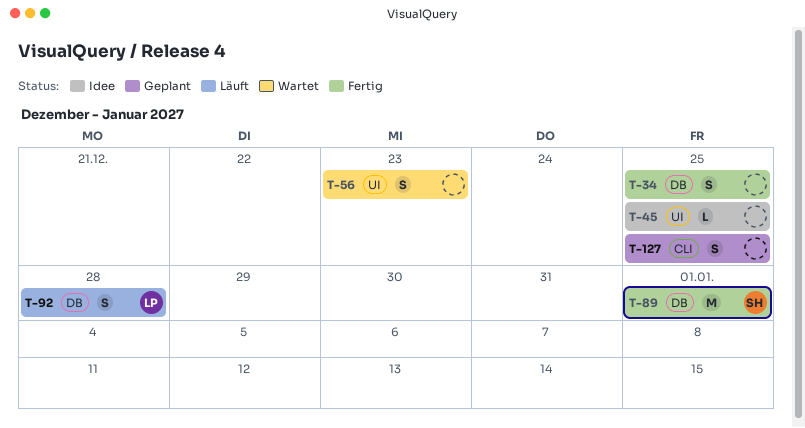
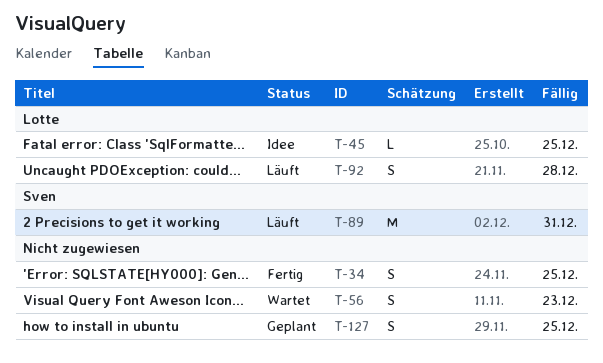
T-45, owner: none -> Lotte
T-89, status: Fertig -> Läuft
T-89, due: Jan 1 -> Dec 31

